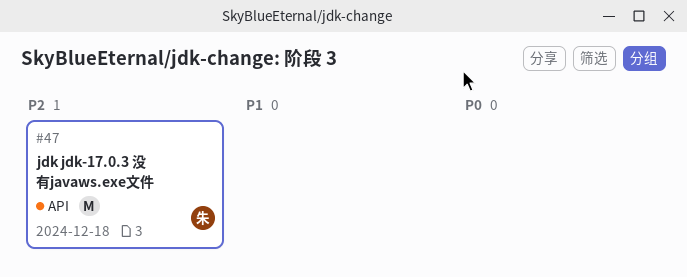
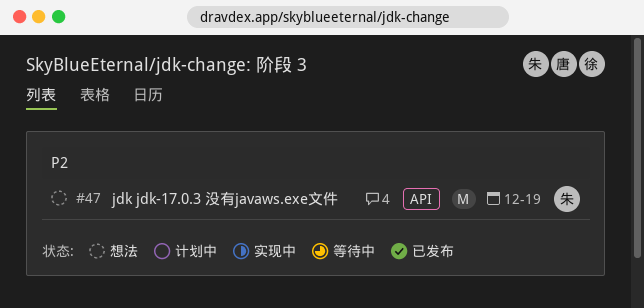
#47, due: Dec 18 -> Dec 19

